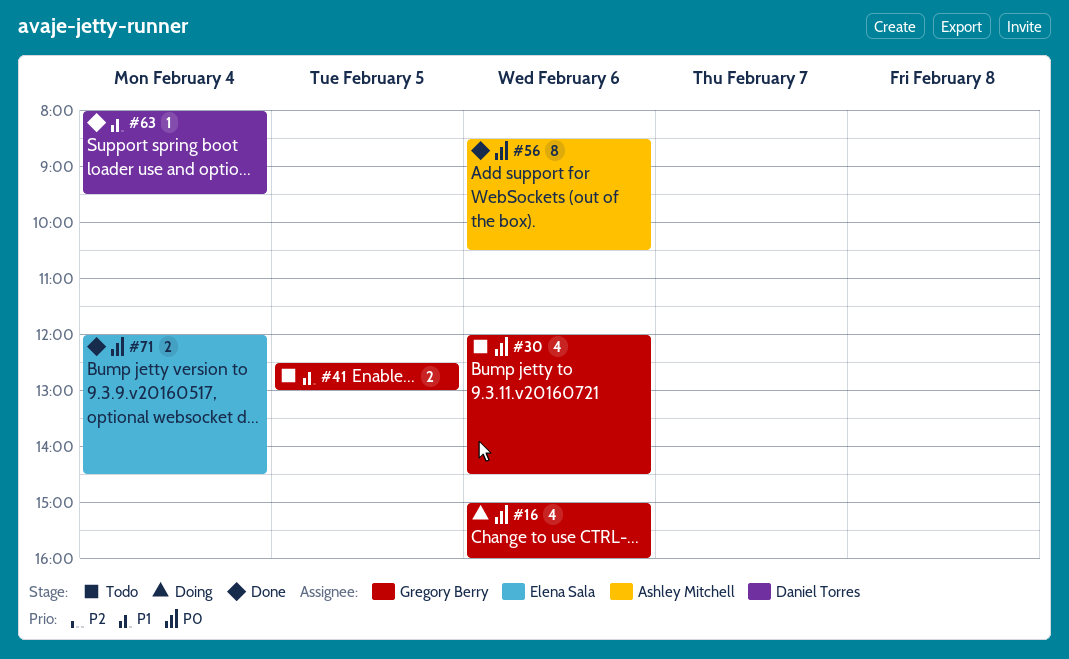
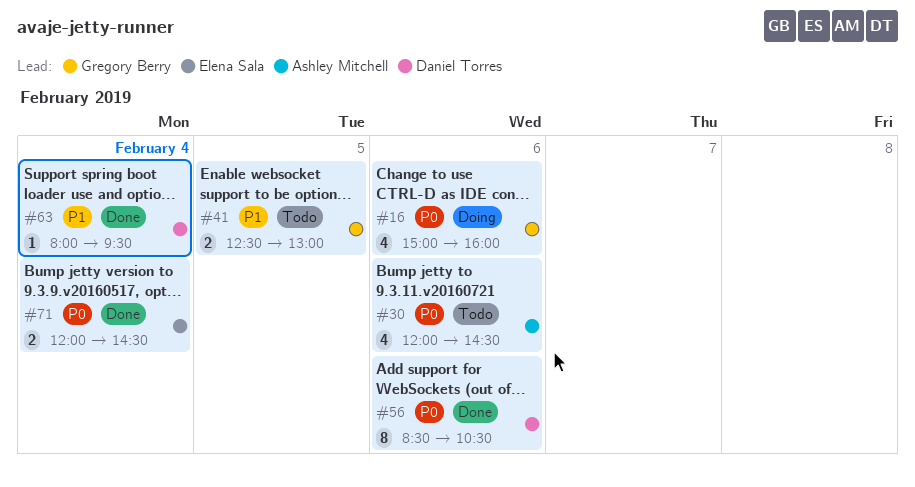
#30, owner: Gregory Berry -> Ashley Mitchell
#56, owner: Ashley Mitchell -> Daniel Torres

